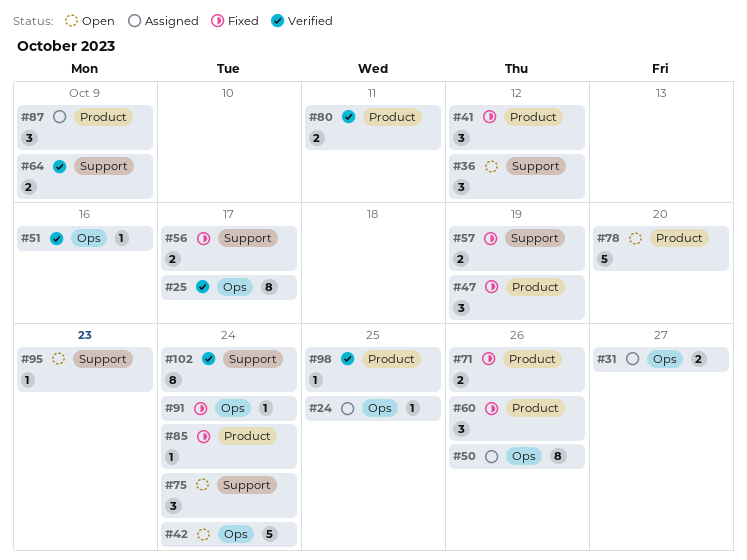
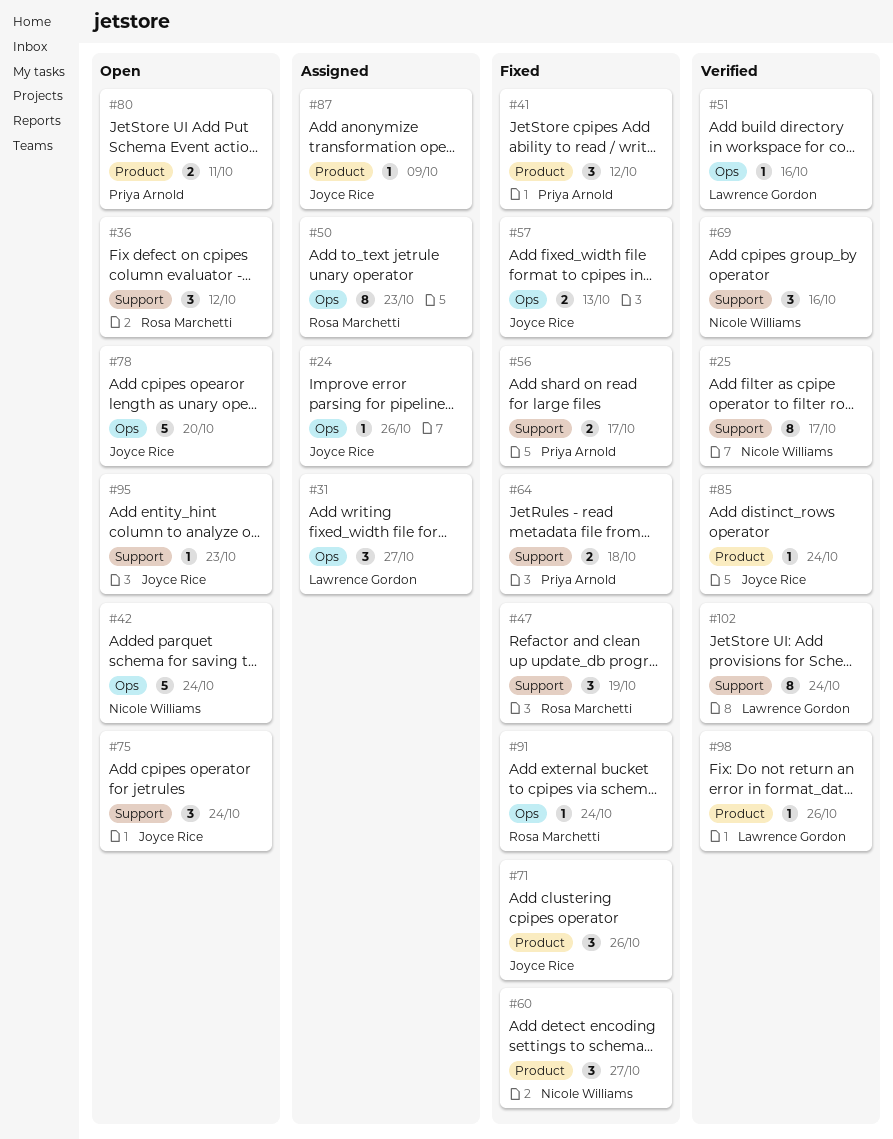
#24, due: Oct 25 -> Oct 26
#25, label: Ops -> Support
#31, estimate: 2 -> 3
#47, label: Product -> Support
#50, due: Oct 26 -> Oct 23
#57, label: Support -> Ops
#57, due: Oct 19 -> Oct 13
#60, due: Oct 26 -> Oct 27
#64, status: Verified -> Fixed
#64, due: Oct 9 -> Oct 18
#69: none -> present
#71, estimate: 2 -> 3
#78, label: Product -> Ops
#80, status: Verified -> Open
#85, status: Fixed -> Verified
#87, estimate: 3 -> 1
#98, due: Oct 25 -> Oct 26

